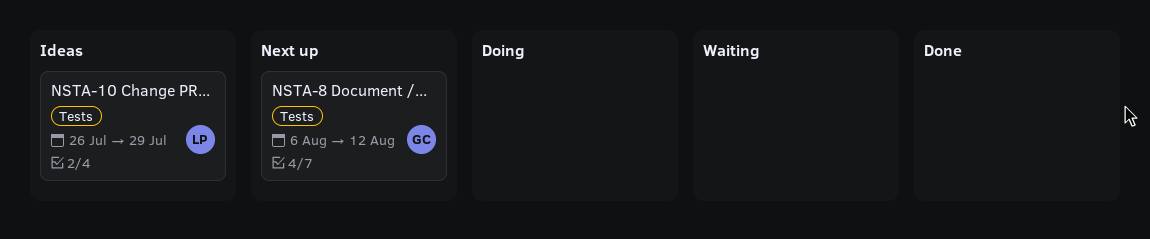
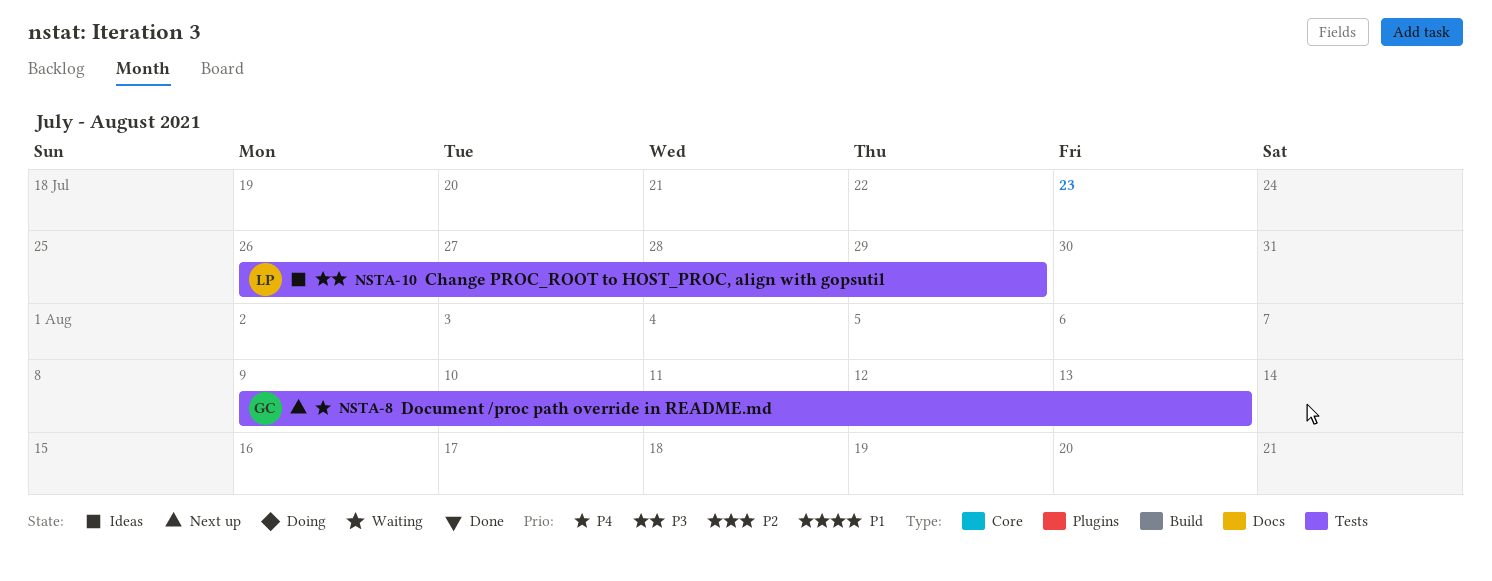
NSTA-8, start: Aug 6 -> Aug 9
NSTA-8, due: Aug 12 -> Aug 13

